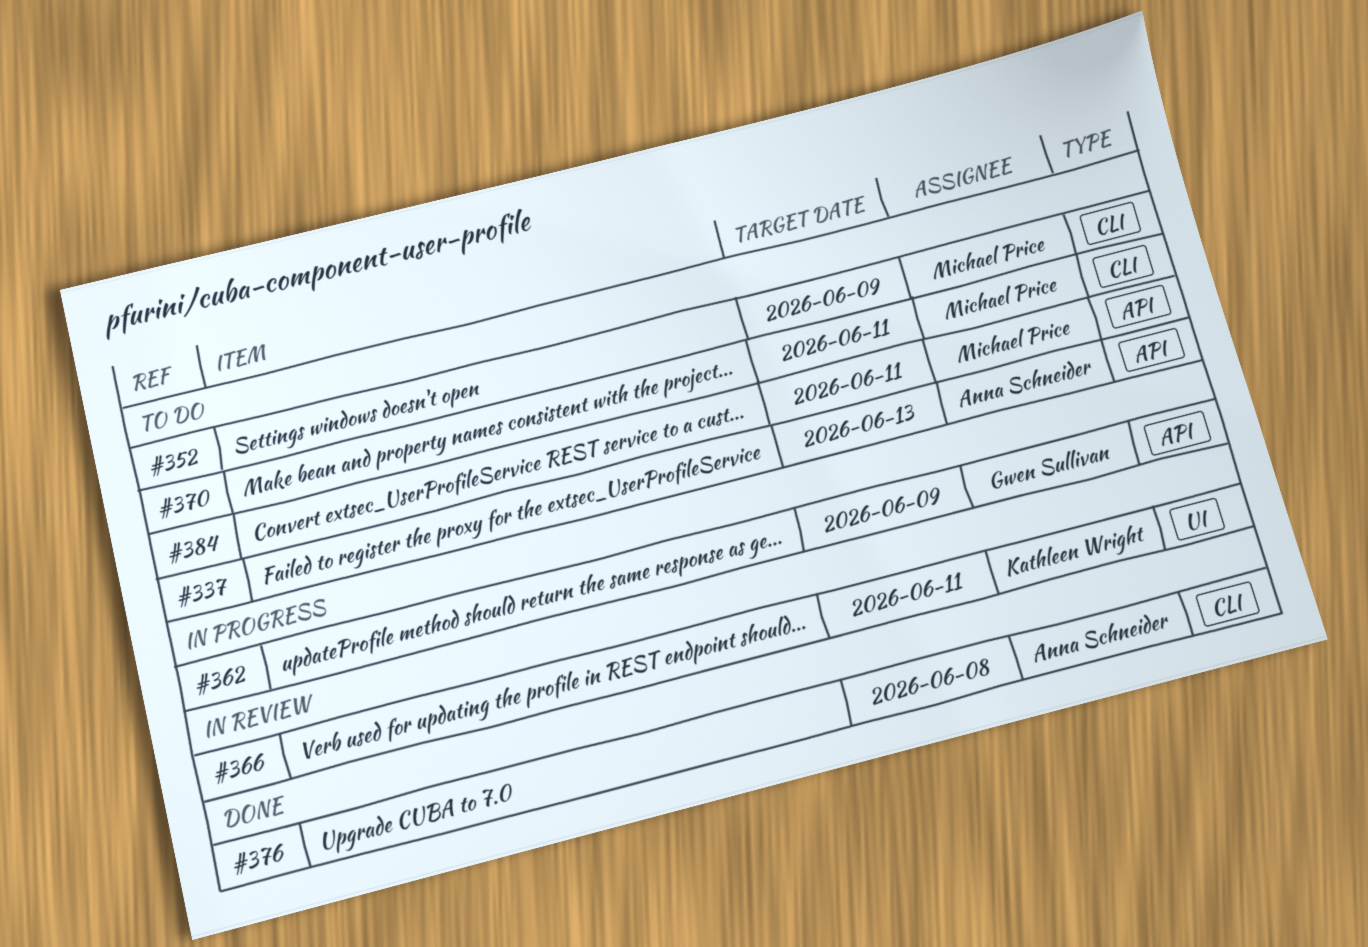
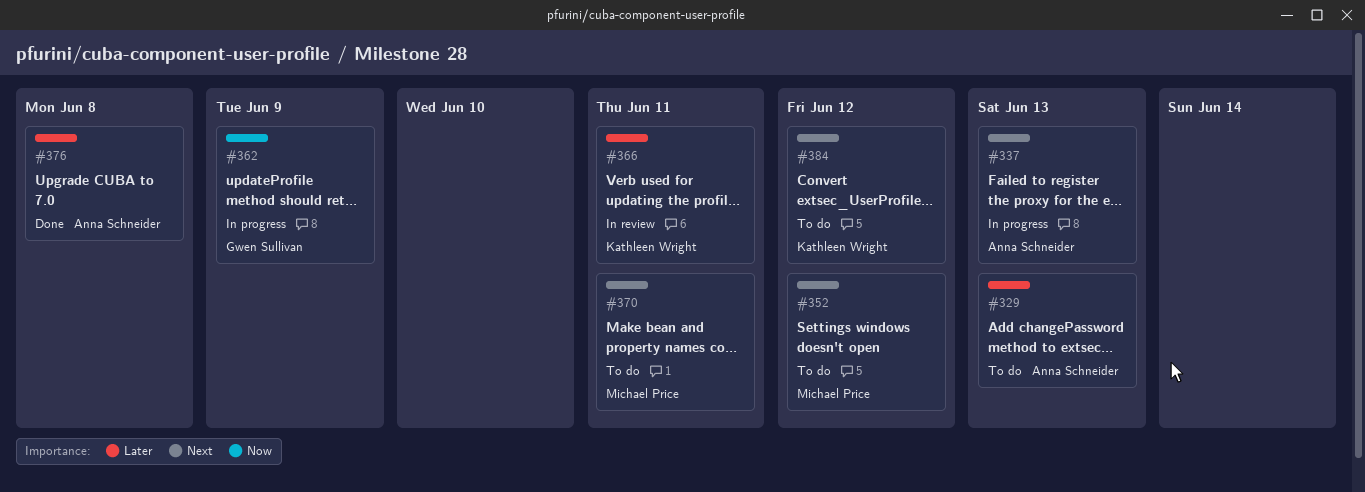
#329: none -> present
#337, status: To do -> In progress
#352, due: Jun 9 -> Jun 12
#384, owner: Michael Price -> Kathleen Wright
#384, due: Jun 11 -> Jun 12

